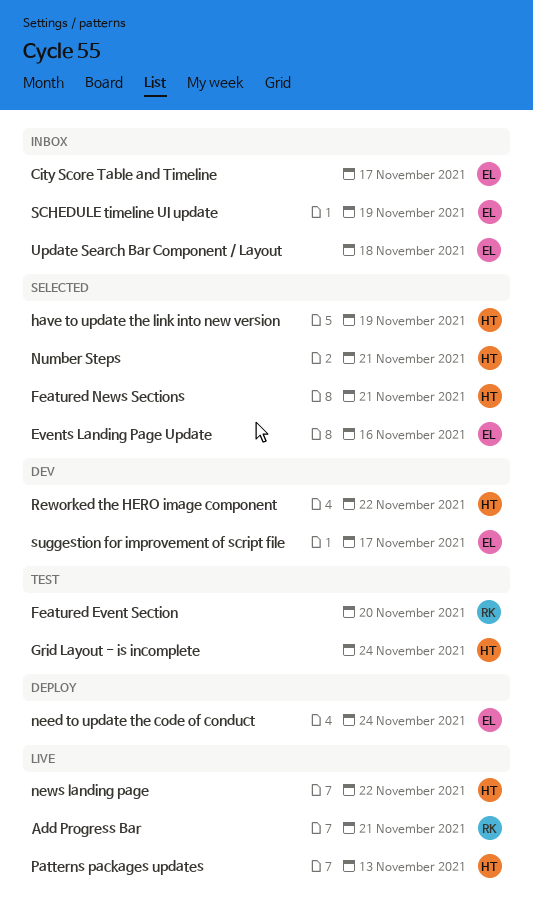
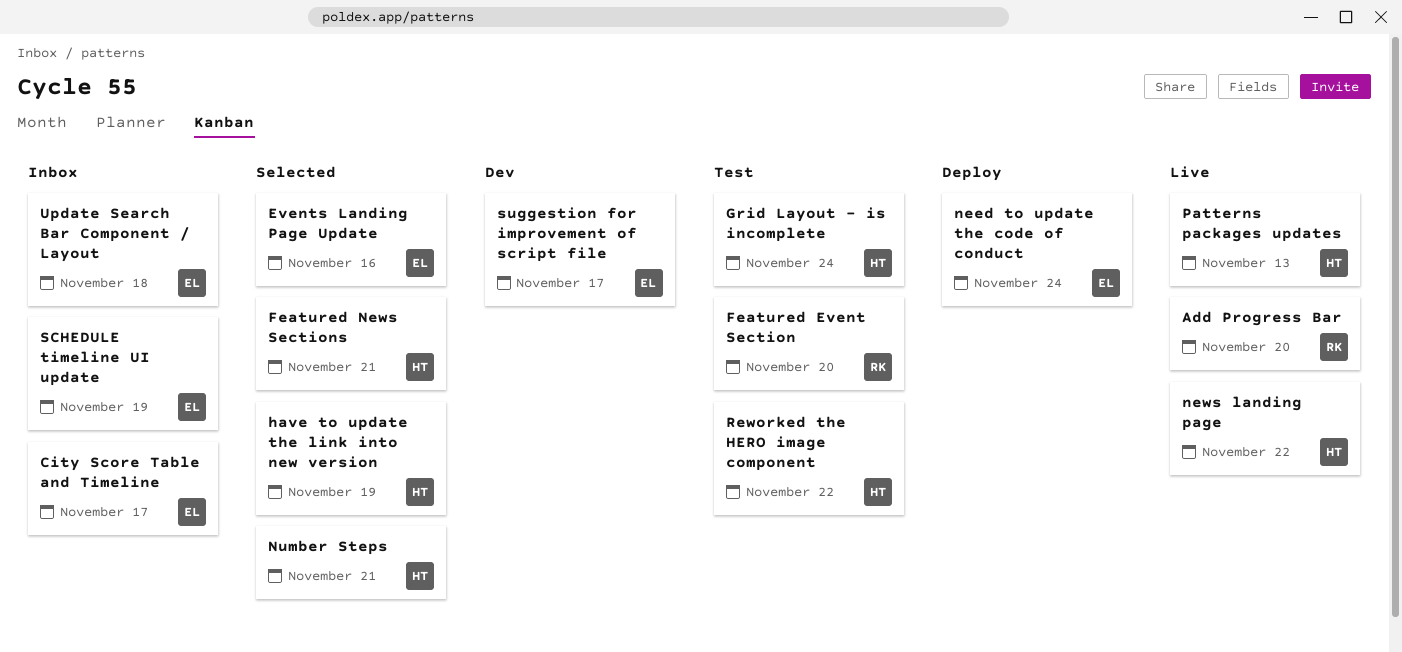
Add Progress Bar, due: Nov 21 -> Nov 20
Reworked the HERO image component, status: Dev -> Test

